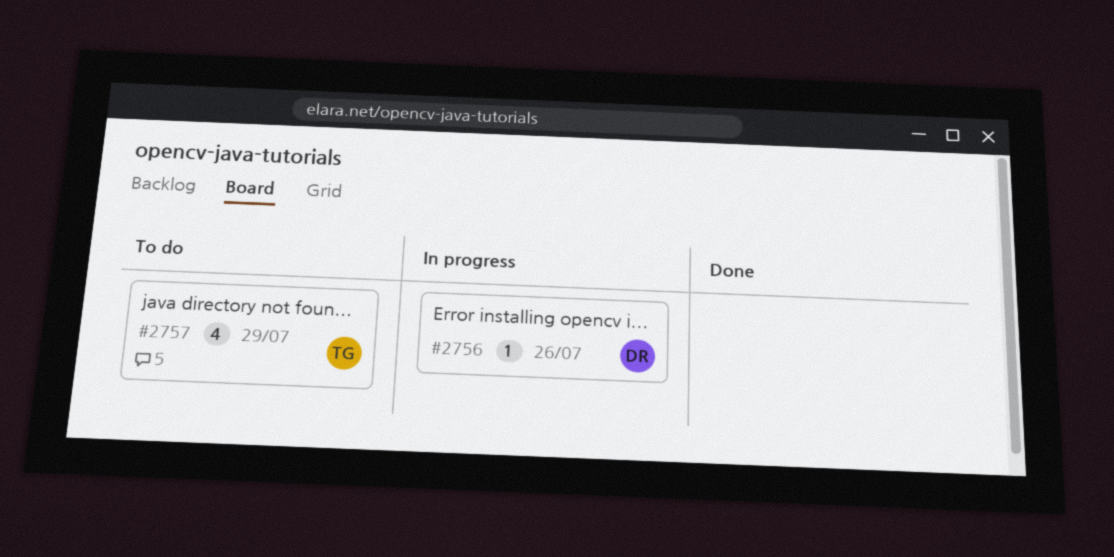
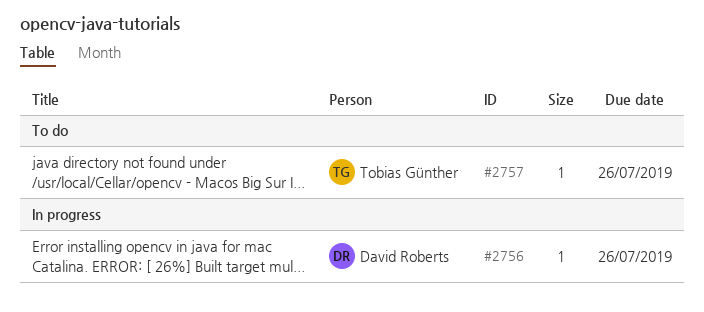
#2757, estimate: 4 -> 1
#2757, due: Jul 29 -> Jul 26

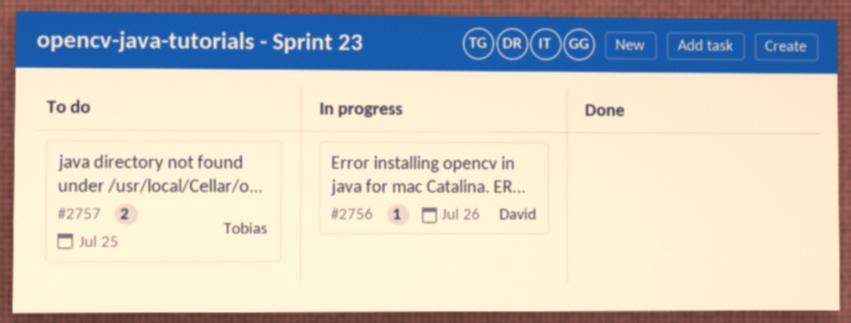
#2757, estimate: 1 -> 2
#2757, due: Jul 26 -> Jul 25

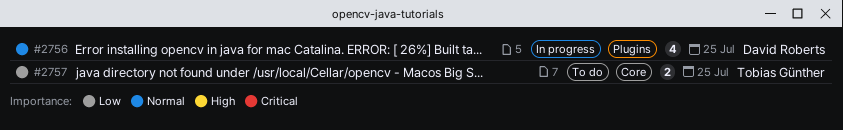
#2756, estimate: 1 -> 4
#2756, due: Jul 26 -> Jul 25

